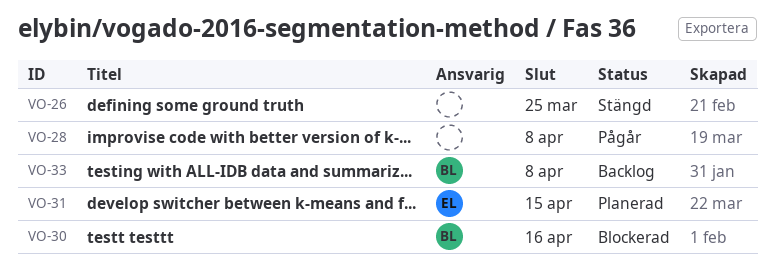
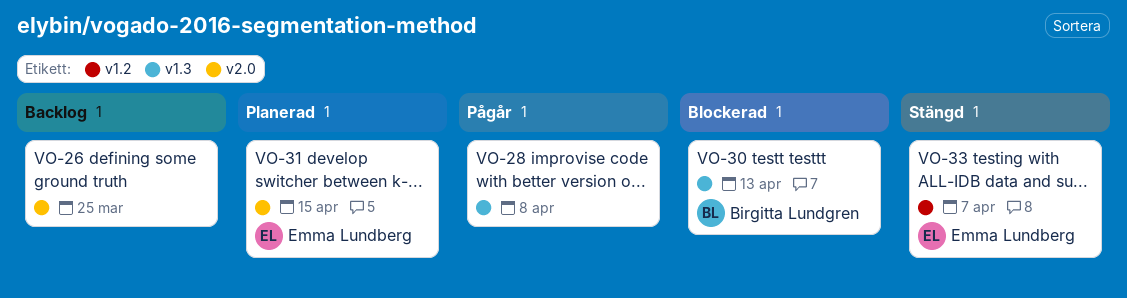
VO-26, status: Stängd -> Backlog
VO-30, due: Apr 16 -> Apr 13
VO-33, status: Backlog -> Stängd
VO-33, owner: Birgitta Lundgren -> Emma Lundberg
VO-33, due: Apr 8 -> Apr 7

